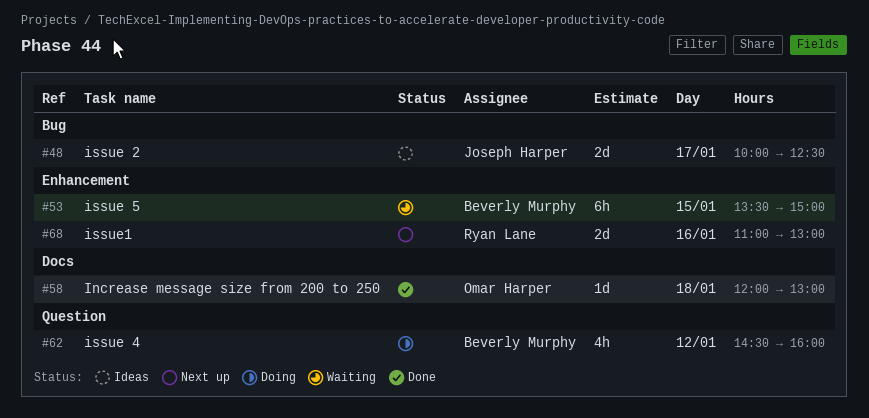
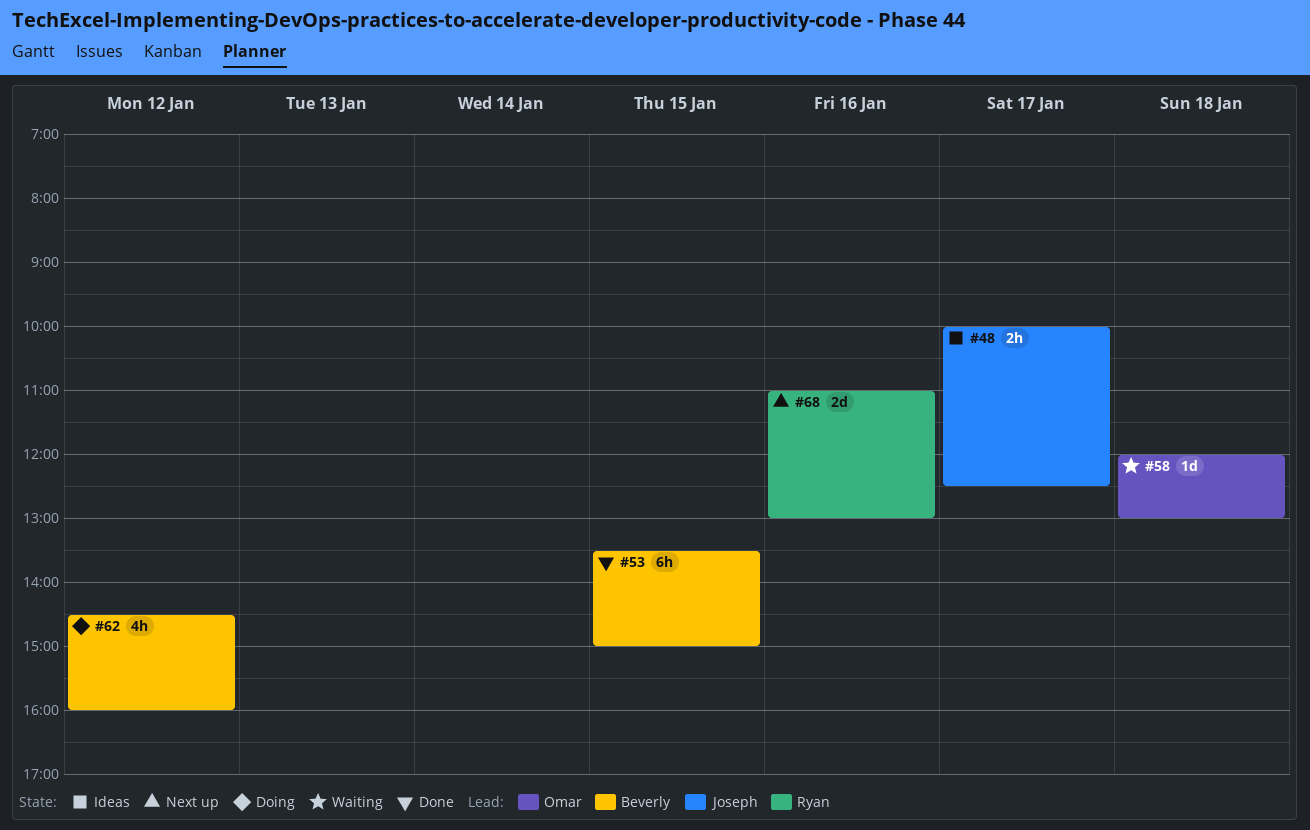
#48, estimate: 2d -> 2h
#53, status: Waiting -> Done
#58, status: Done -> Waiting

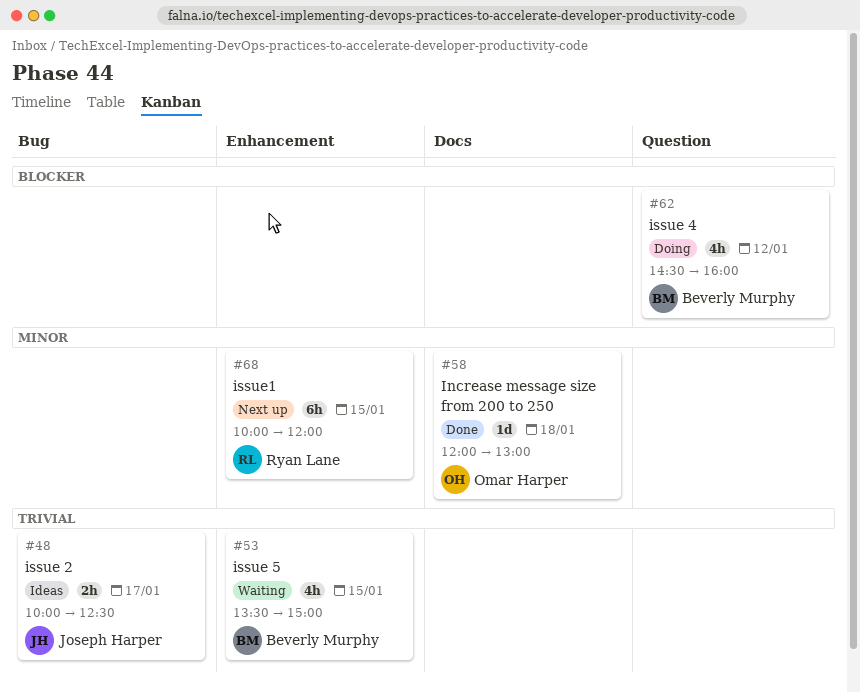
#53, status: Done -> Waiting
#53, estimate: 6h -> 4h
#58, status: Waiting -> Done
#68, estimate: 2d -> 6h
#68, day: Jan 16 -> Jan 15
#68, begins: 11:00 -> 10:00
#68, ends: 13:00 -> 12:00

